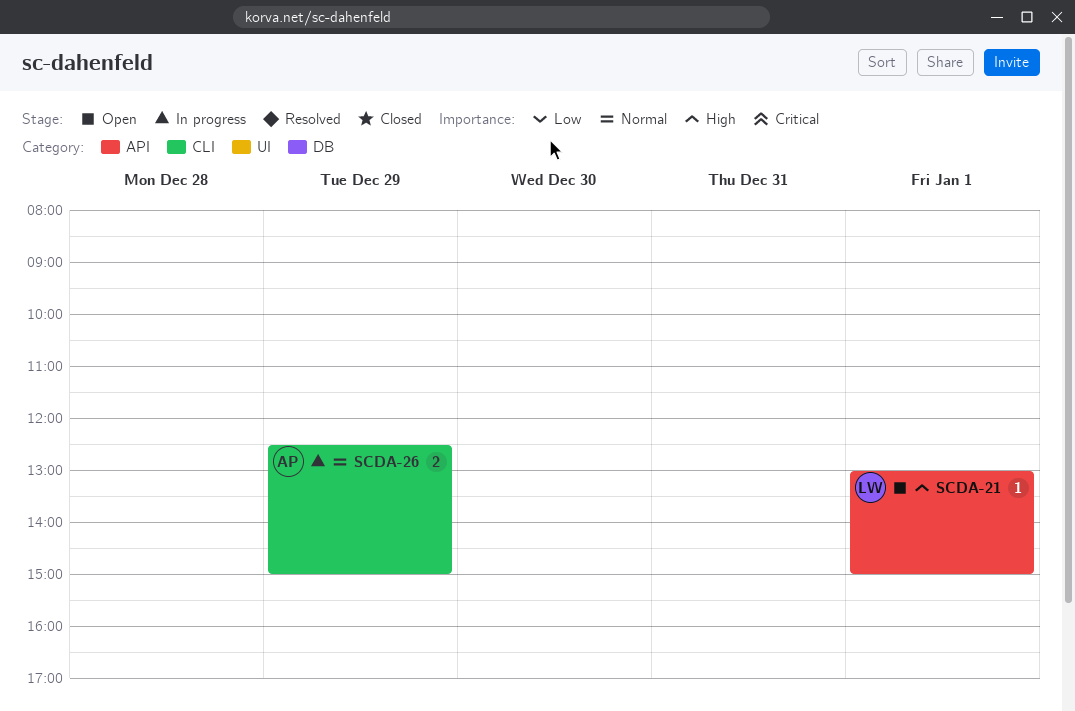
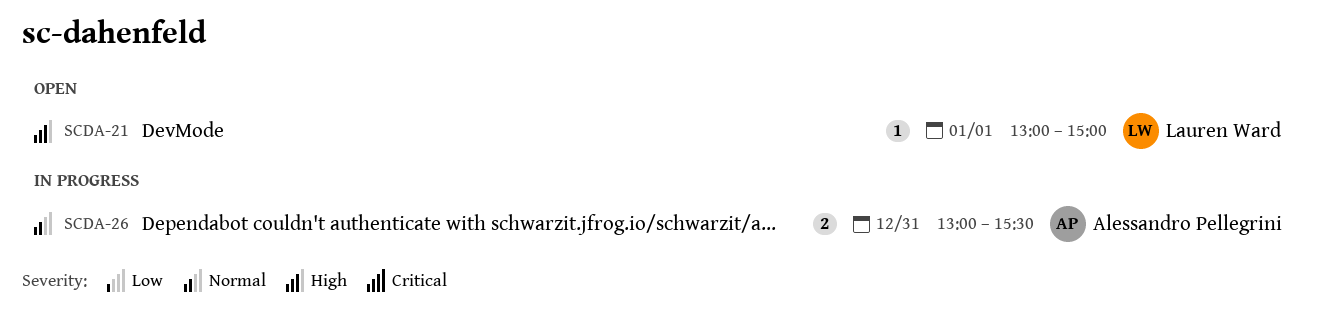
SCDA-26, day: Dec 29 -> Dec 31
SCDA-26, begins: 12:30 -> 13:00
SCDA-26, ends: 15:00 -> 15:30

